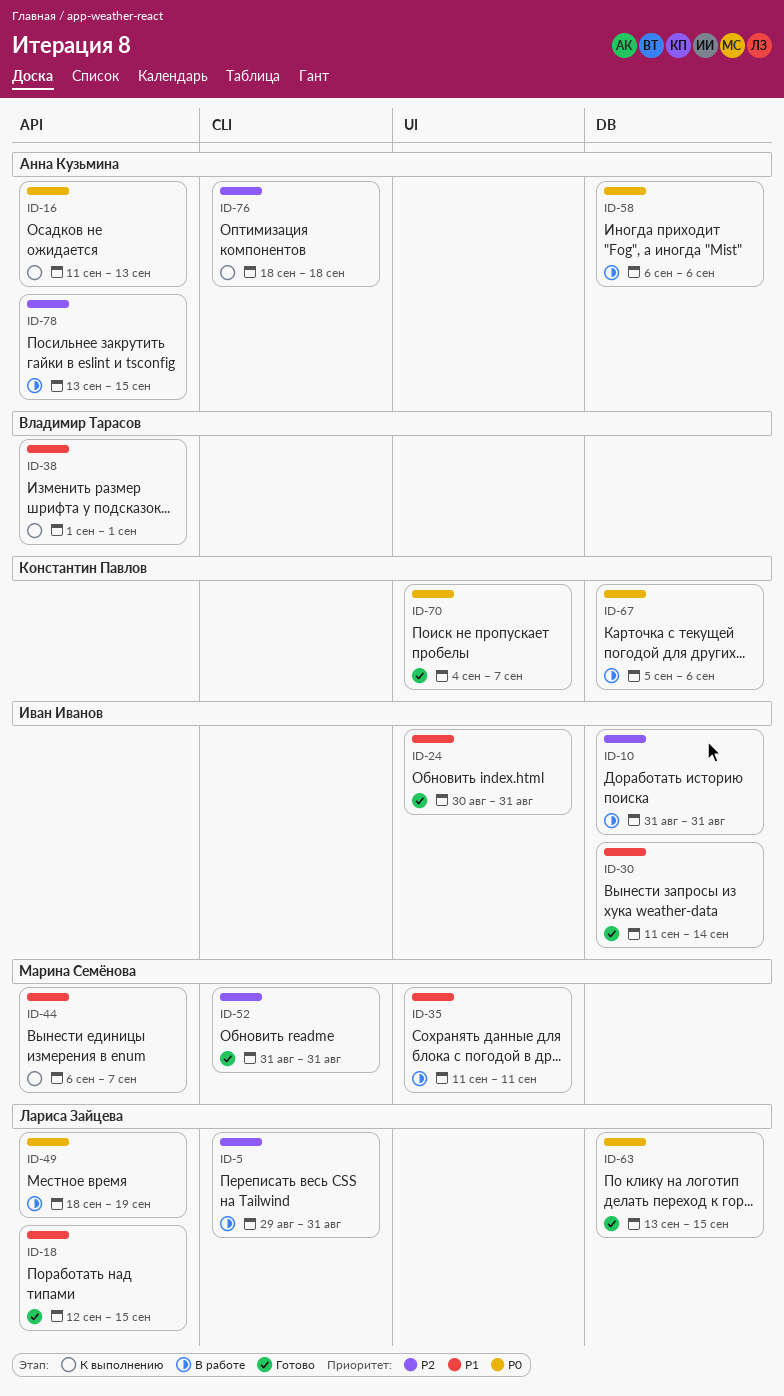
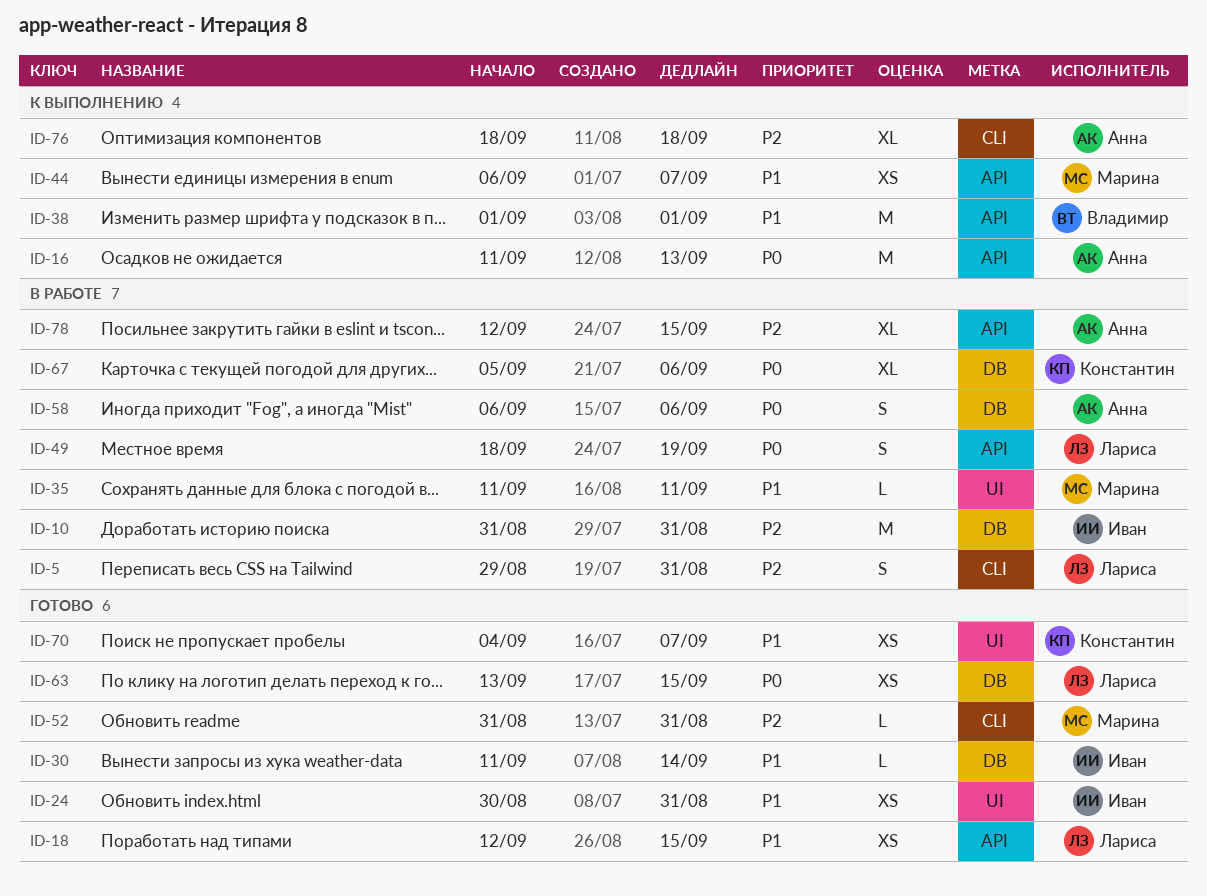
ID-70, priority: P0 -> P1
ID-78, start: Sep 13 -> Sep 12

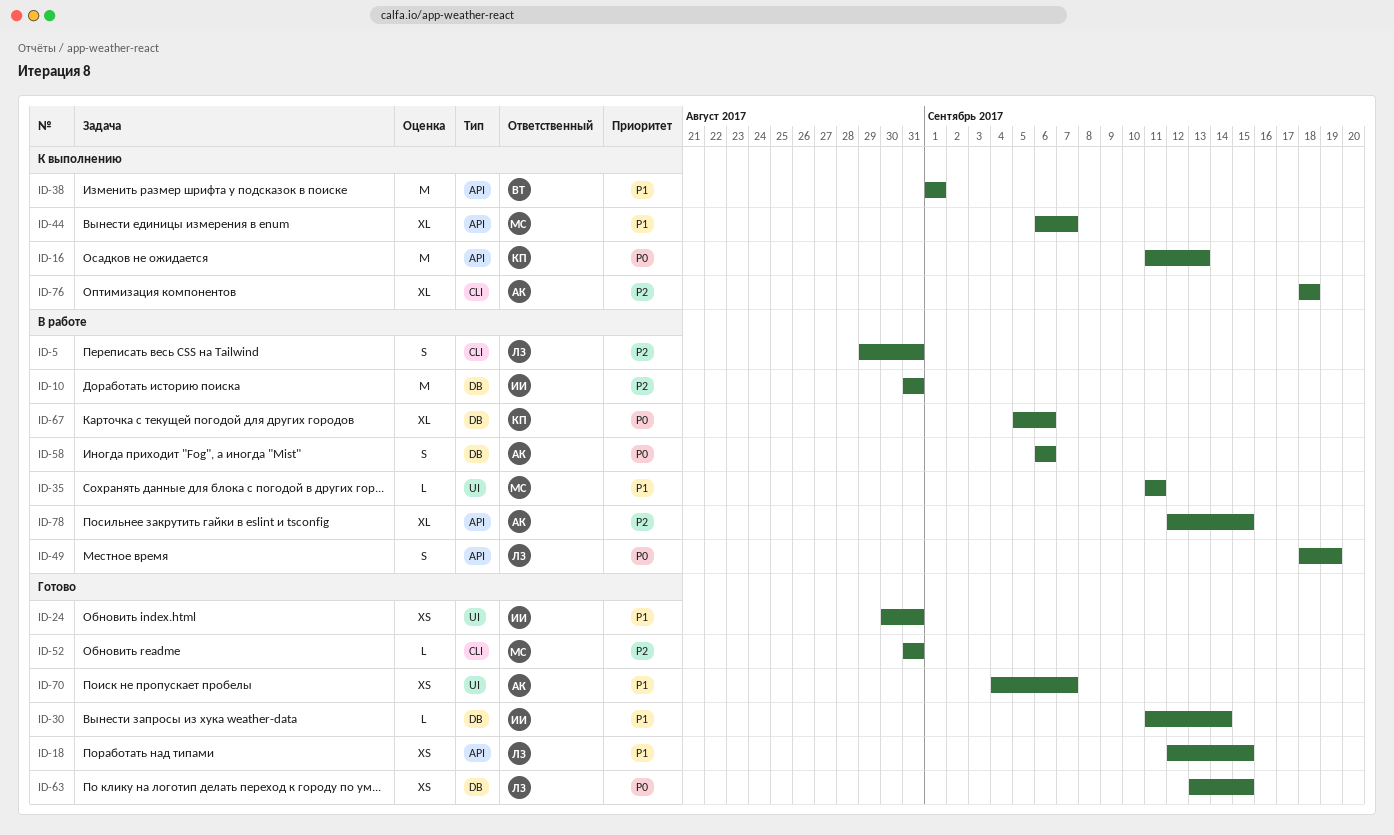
ID-16, owner: Анна -> Константин
ID-44, estimate: XS -> XL
ID-70, owner: Константин -> Анна

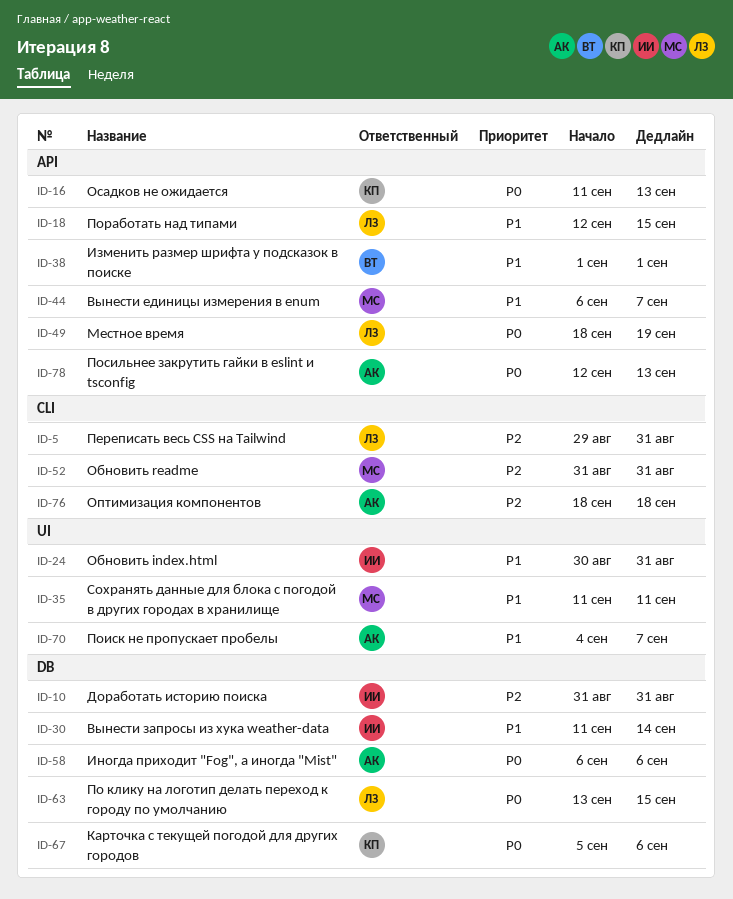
ID-78, priority: P2 -> P0
ID-78, due: Sep 15 -> Sep 13

